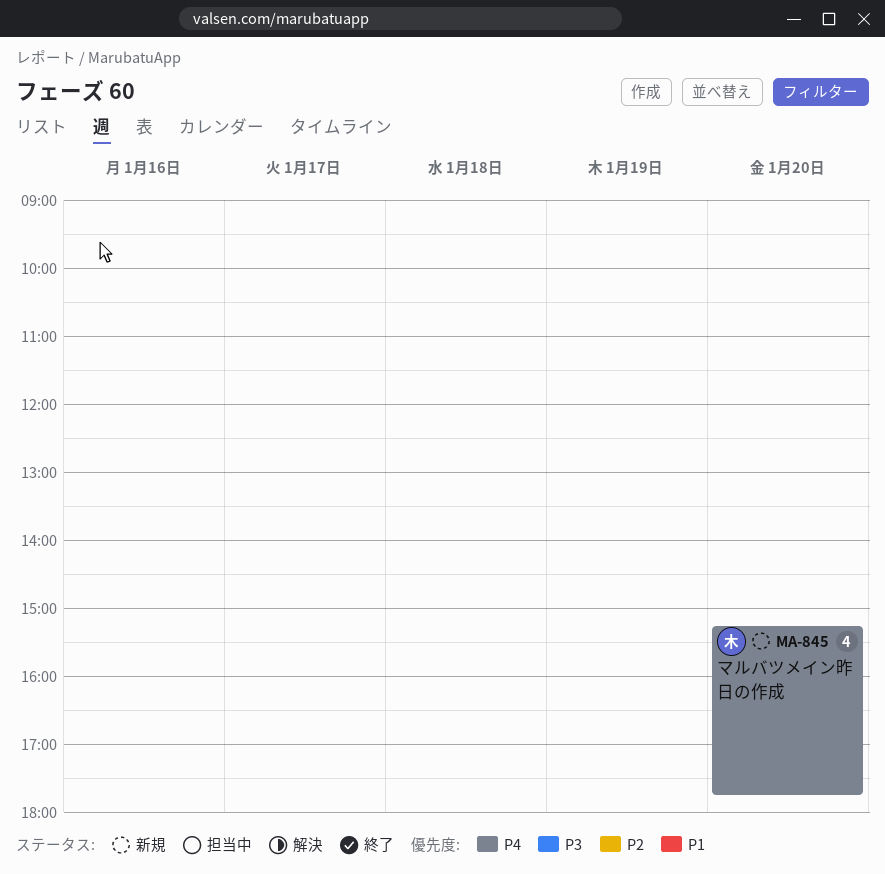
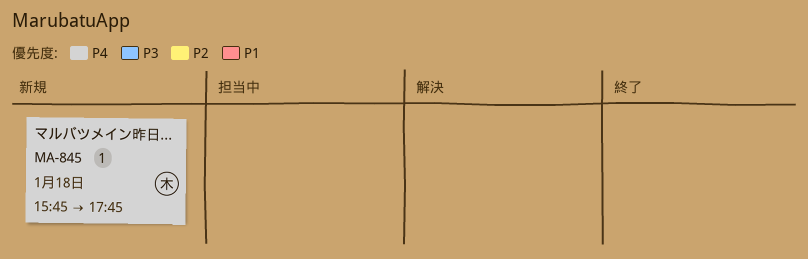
MA-845, estimate: 4 -> 1
MA-845, day: Jan 20 -> Jan 18
MA-845, begins: 15:15 -> 15:45

